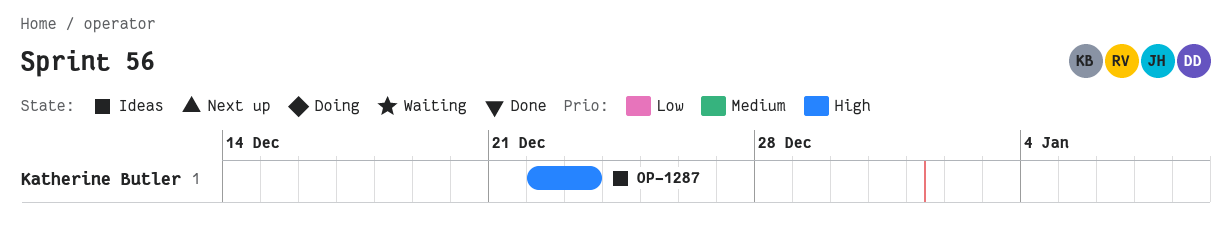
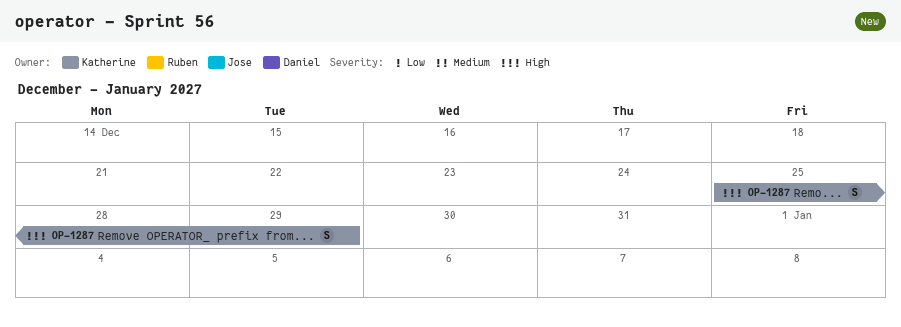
OP-1287, start: Dec 22 -> Dec 25
OP-1287, due: Dec 23 -> Dec 29

